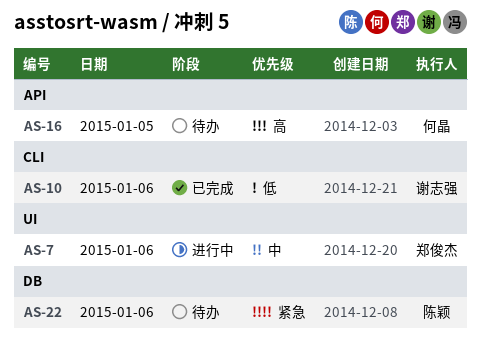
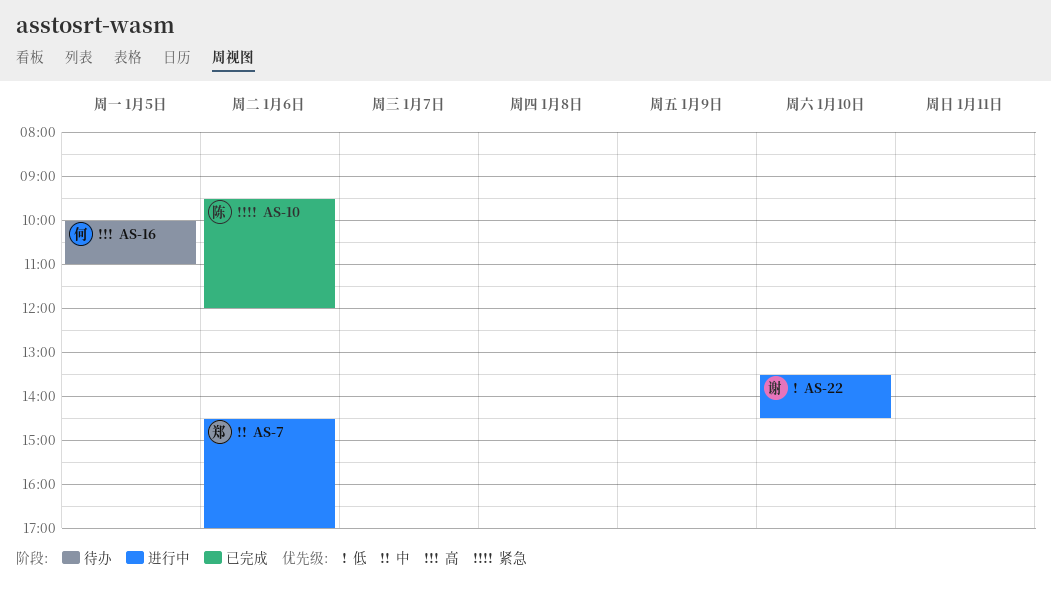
AS-10, owner: 谢志强 -> 陈颖
AS-10, priority: 低 -> 紧急
AS-22, status: 待办 -> 进行中
AS-22, owner: 陈颖 -> 谢志强
AS-22, priority: 紧急 -> 低
AS-22, day: Jan 6 -> Jan 10

